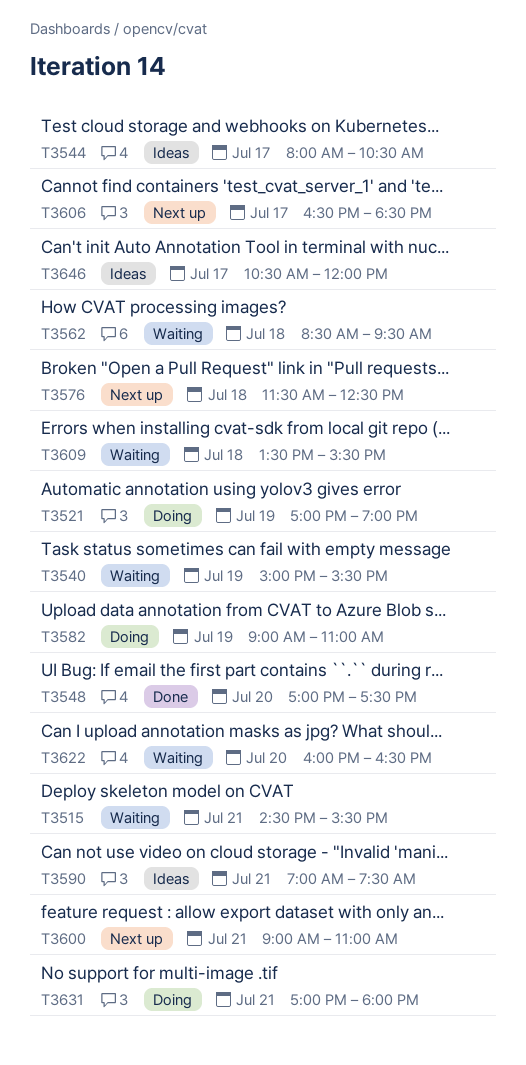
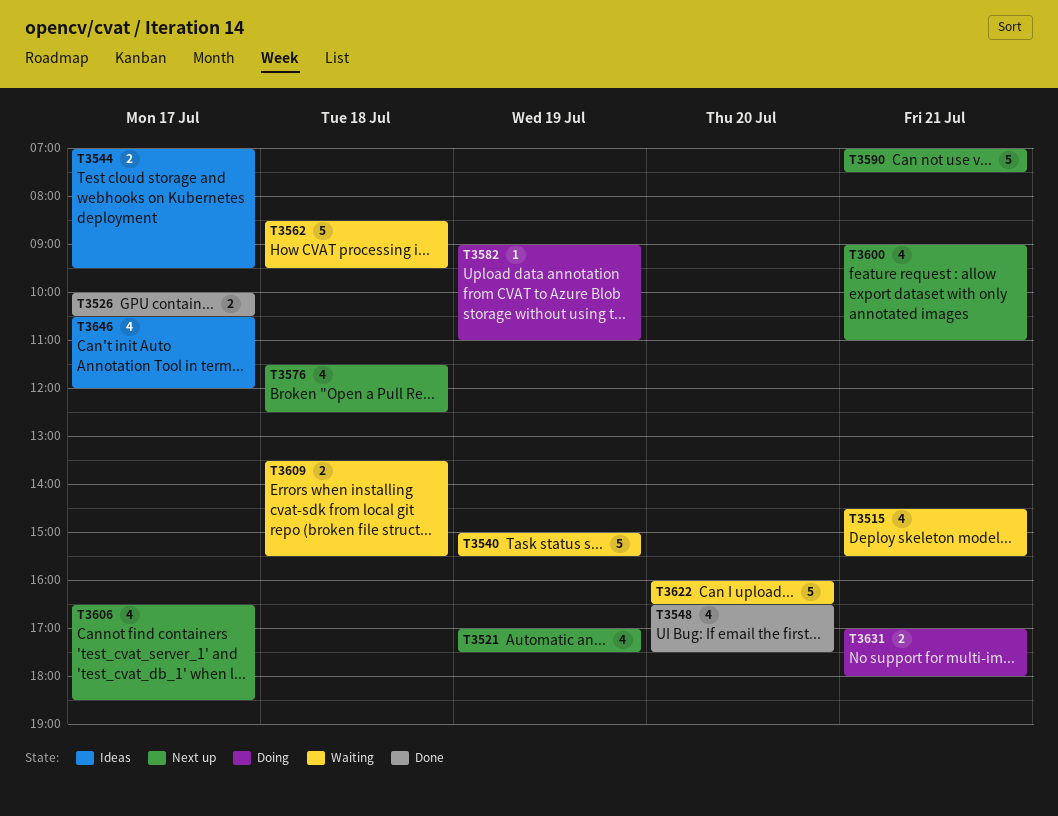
T3521, status: Doing -> Next up
T3521, ends: 19:00 -> 17:30
T3526: none -> present
T3544, begins: 08:00 -> 07:00
T3544, ends: 10:30 -> 09:30
T3548, begins: 17:00 -> 16:30
T3590, status: Ideas -> Next up

